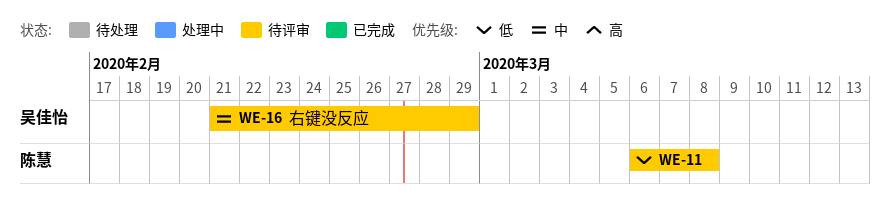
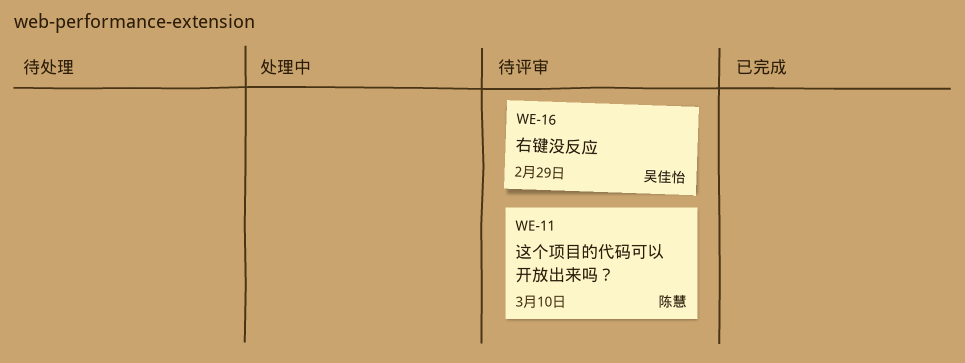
WE-11, due: Mar 8 -> Mar 10

